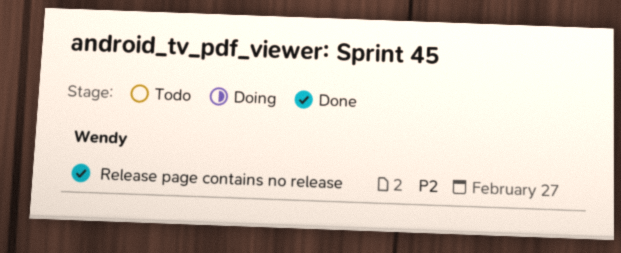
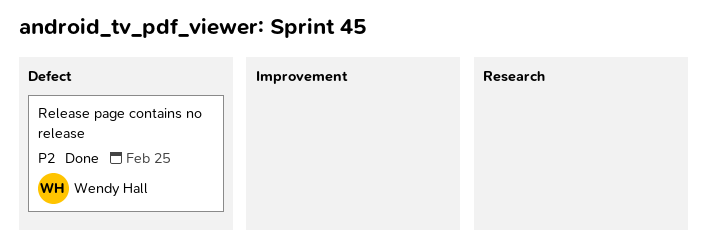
Release page contains no release, due: Feb 27 -> Feb 25

